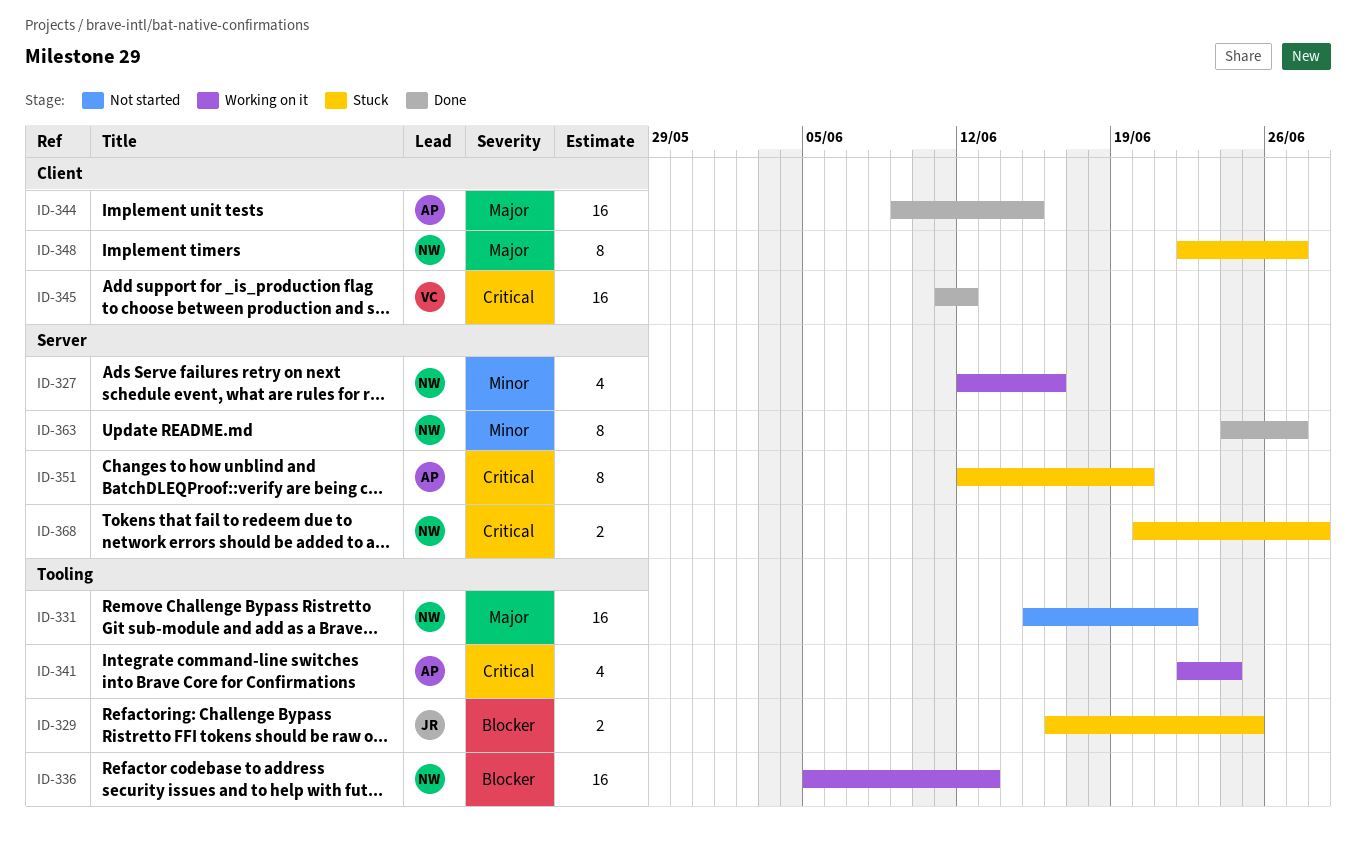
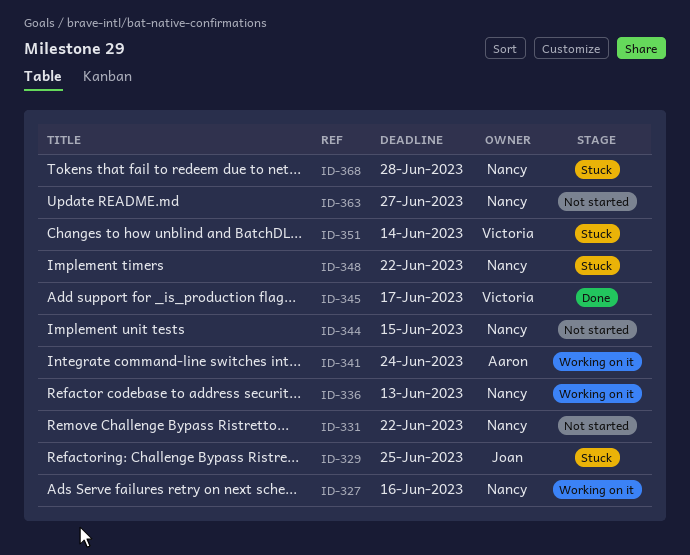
ID-344, status: Done -> Not started
ID-344, owner: Aaron -> Nancy
ID-345, due: Jun 12 -> Jun 17
ID-348, due: Jun 27 -> Jun 22
ID-351, owner: Aaron -> Victoria
ID-351, due: Jun 20 -> Jun 14
ID-363, status: Done -> Not started

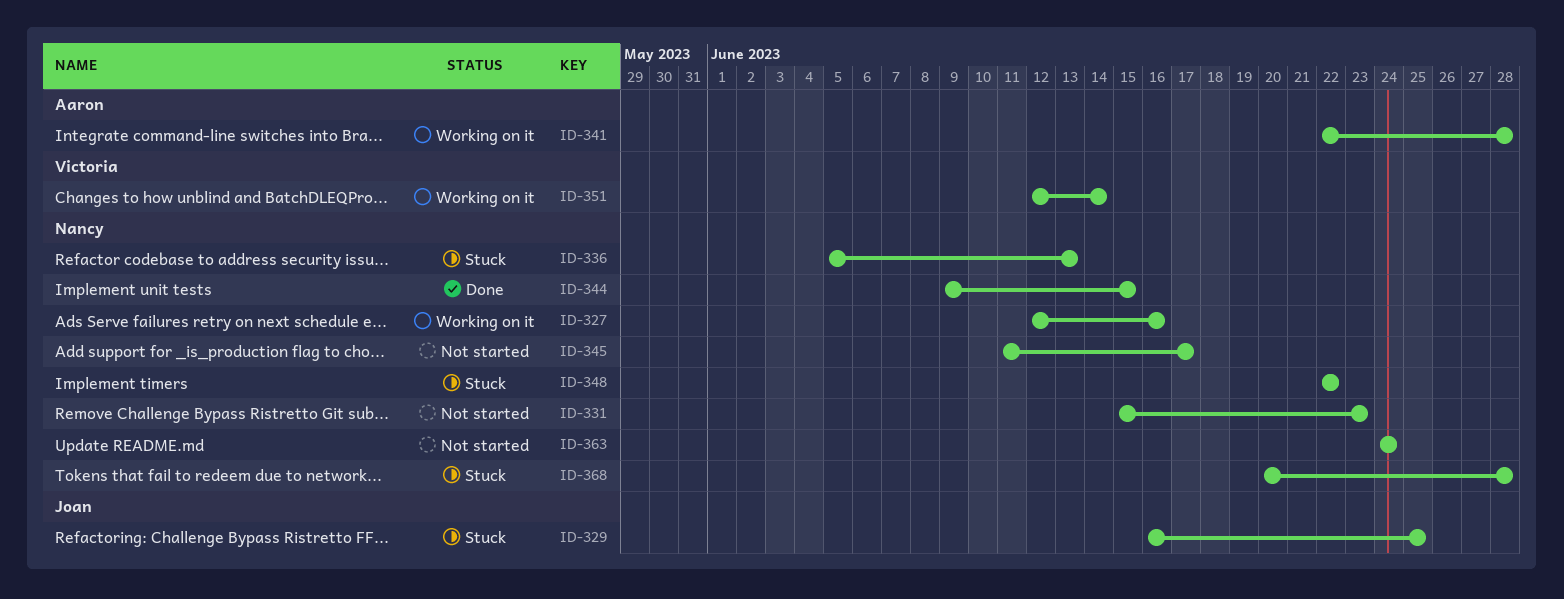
ID-331, due: Jun 22 -> Jun 23
ID-336, status: Working on it -> Stuck
ID-341, due: Jun 24 -> Jun 28
ID-344, status: Not started -> Done
ID-345, status: Done -> Not started
ID-345, owner: Victoria -> Nancy
ID-351, status: Stuck -> Working on it
ID-363, due: Jun 27 -> Jun 24

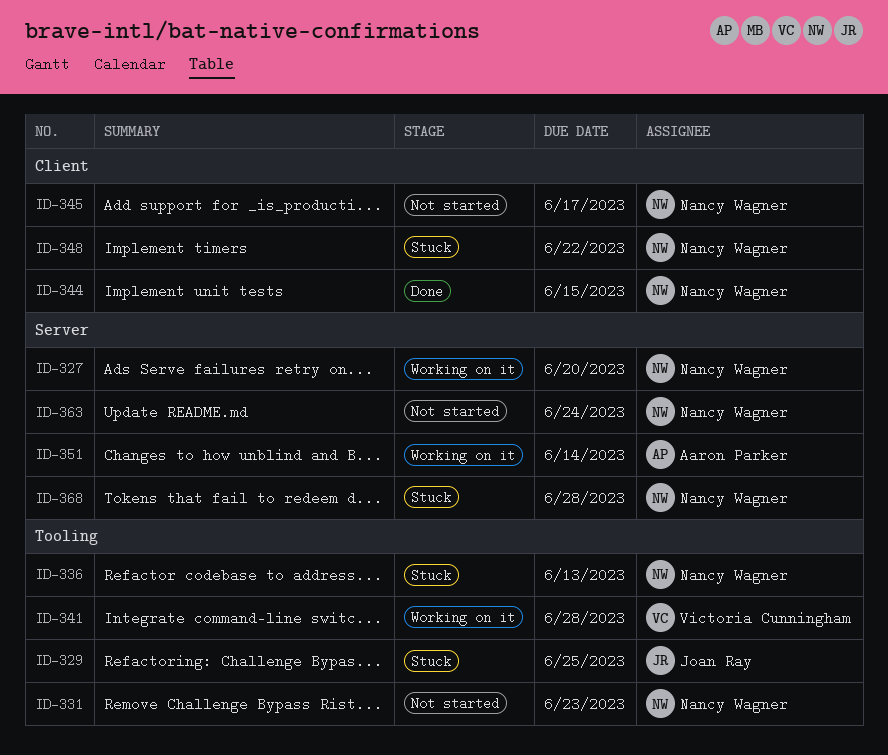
ID-327, due: Jun 16 -> Jun 20
ID-341, owner: Aaron Parker -> Victoria Cunningham
ID-351, owner: Victoria Cunningham -> Aaron Parker

